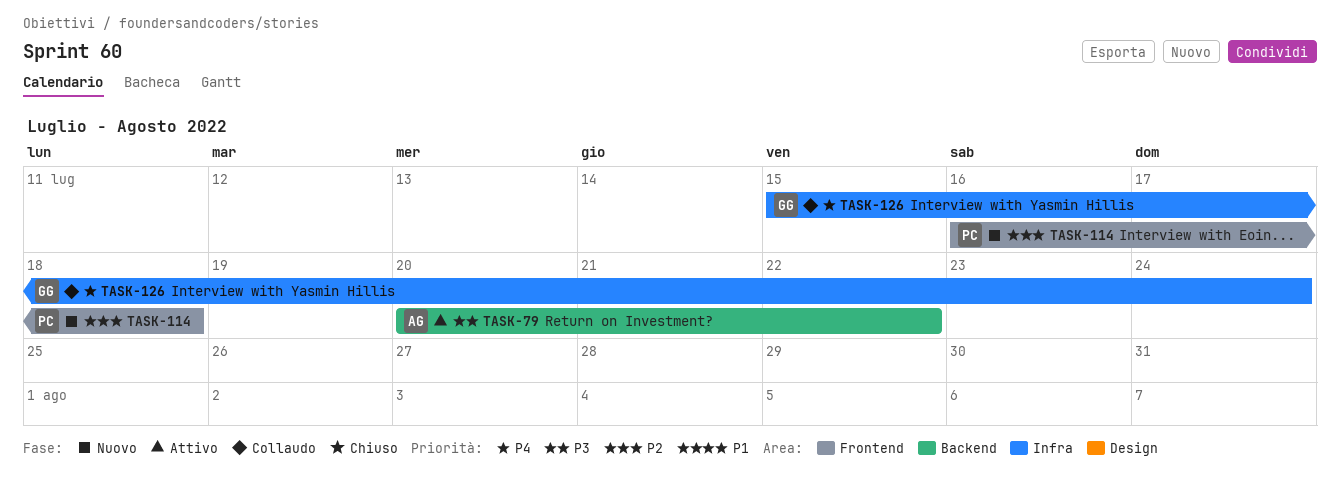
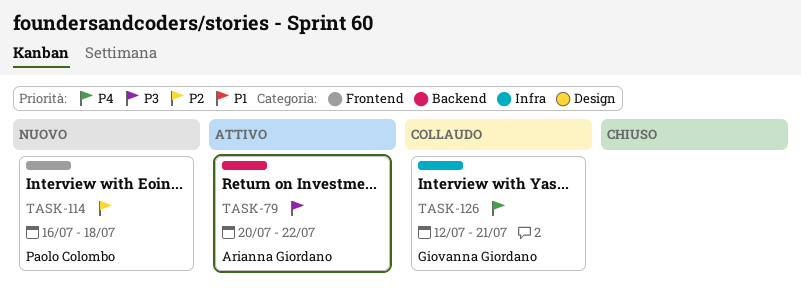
TASK-126, start: Jul 15 -> Jul 12
TASK-126, due: Jul 24 -> Jul 21

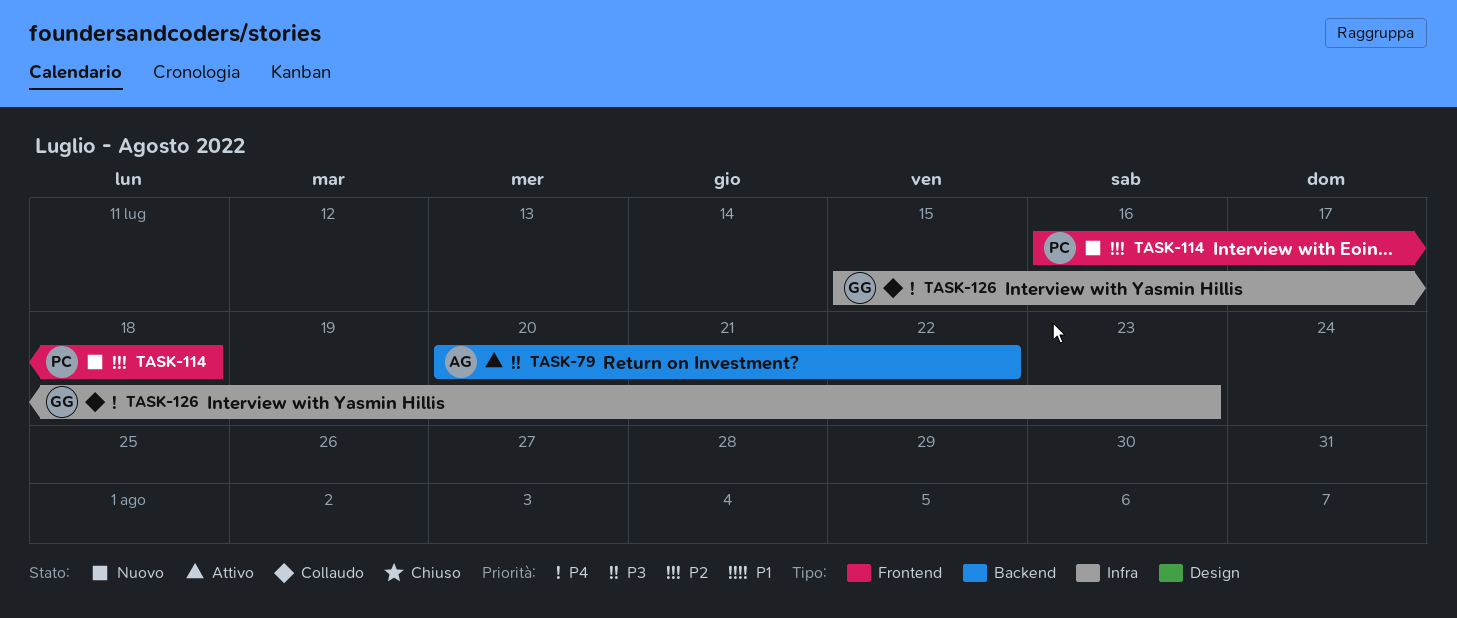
TASK-126, start: Jul 12 -> Jul 15
TASK-126, due: Jul 21 -> Jul 23

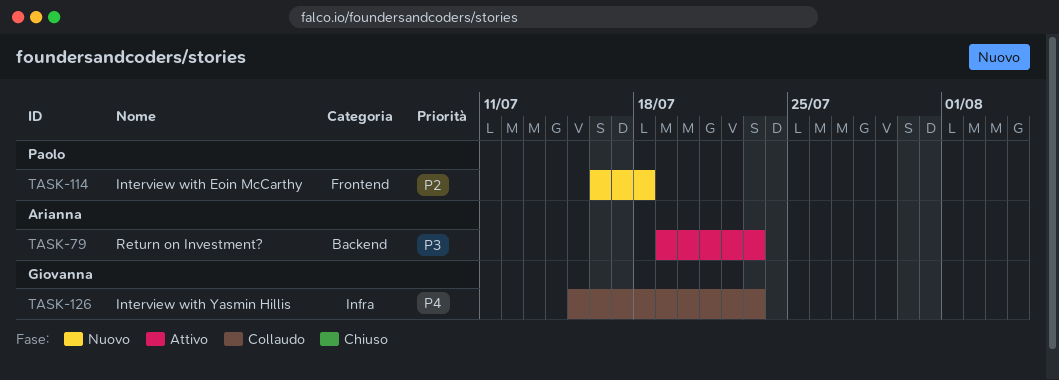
TASK-79, start: Jul 20 -> Jul 19
TASK-79, due: Jul 22 -> Jul 23

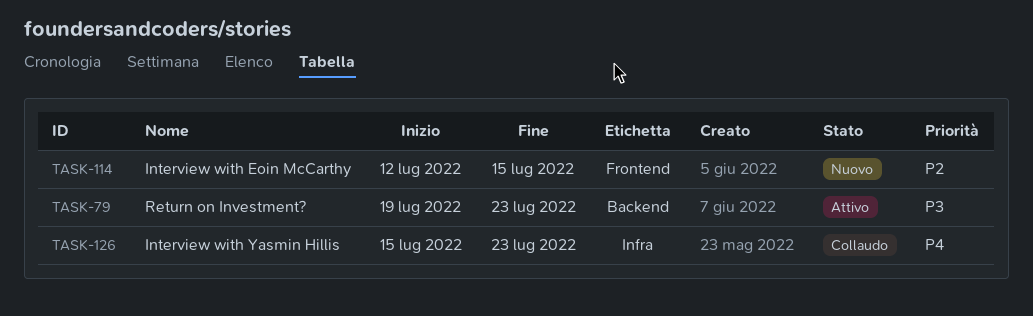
TASK-114, start: Jul 16 -> Jul 12
TASK-114, due: Jul 18 -> Jul 15

